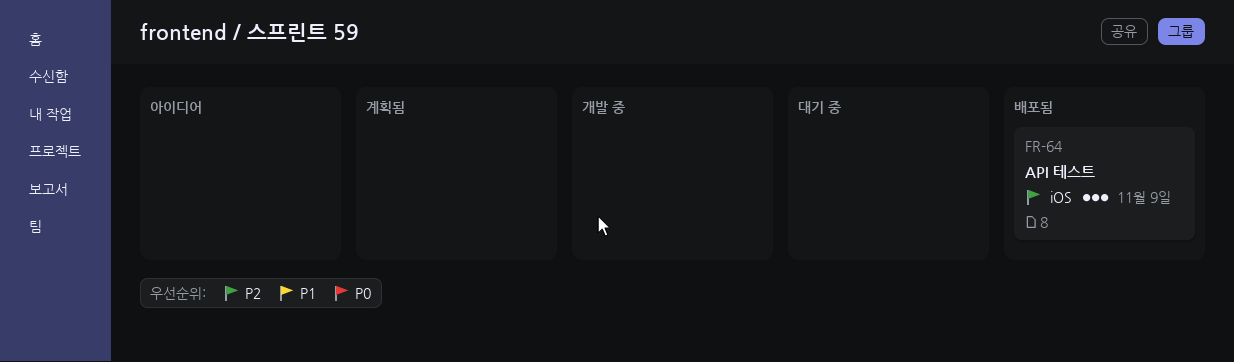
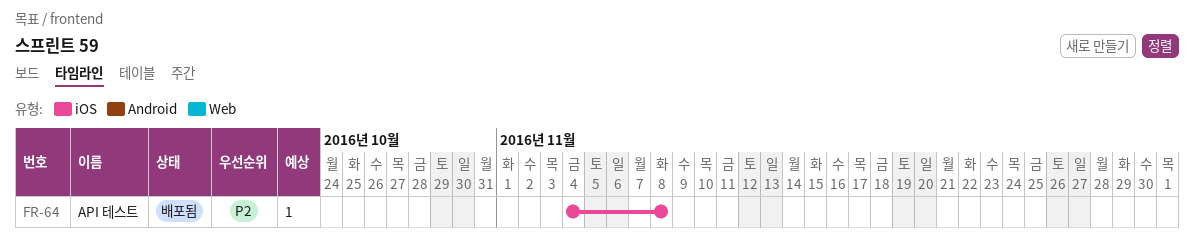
FR-64, estimate: 3 -> 1
FR-64, due: Nov 9 -> Nov 8

